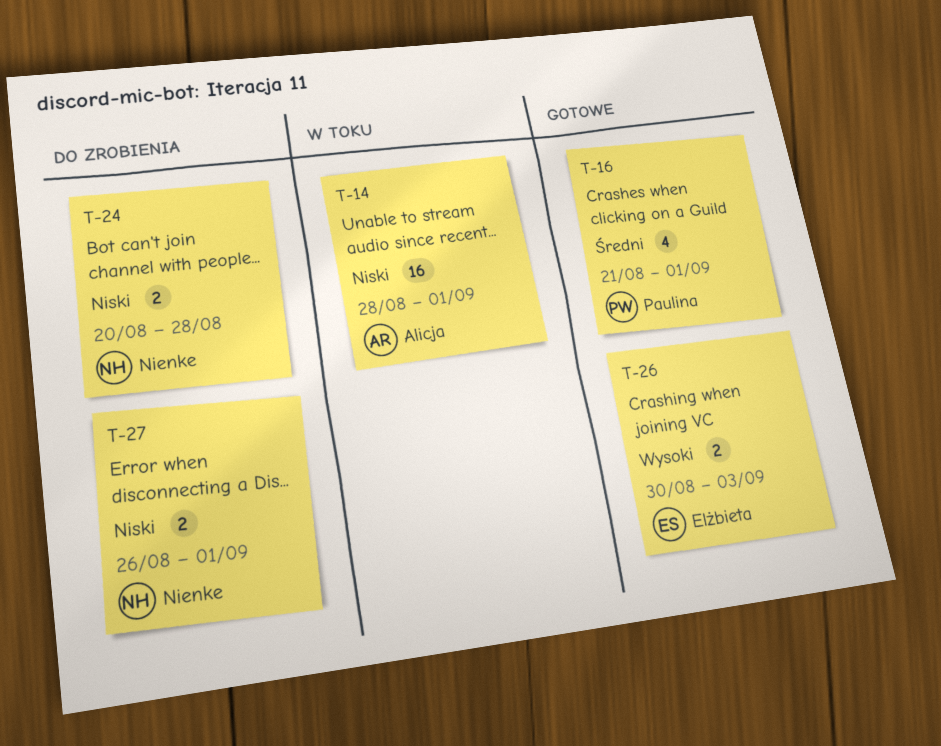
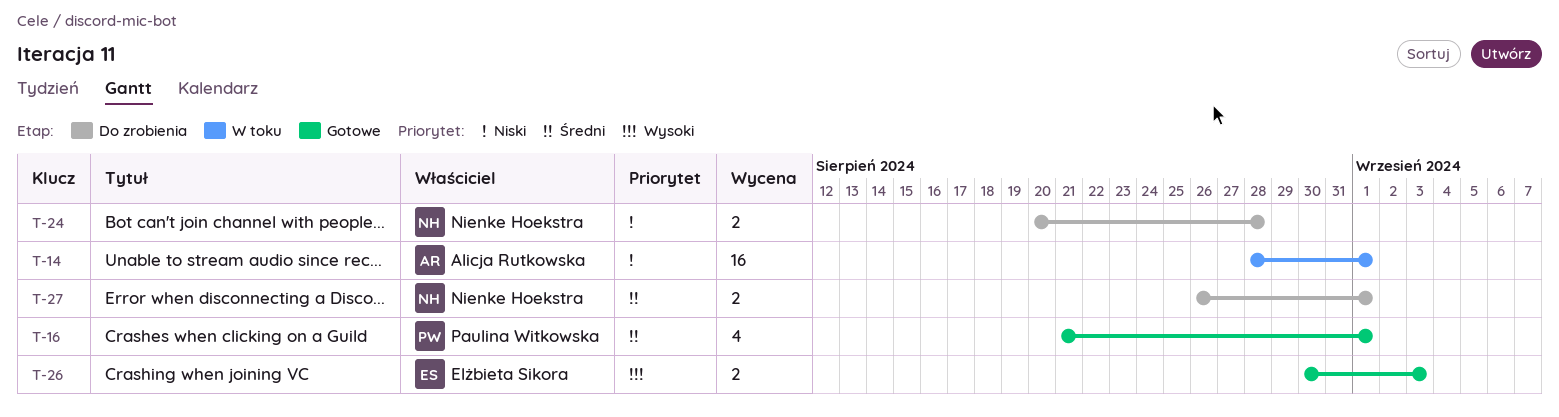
T-27, priority: Niski -> Średni

